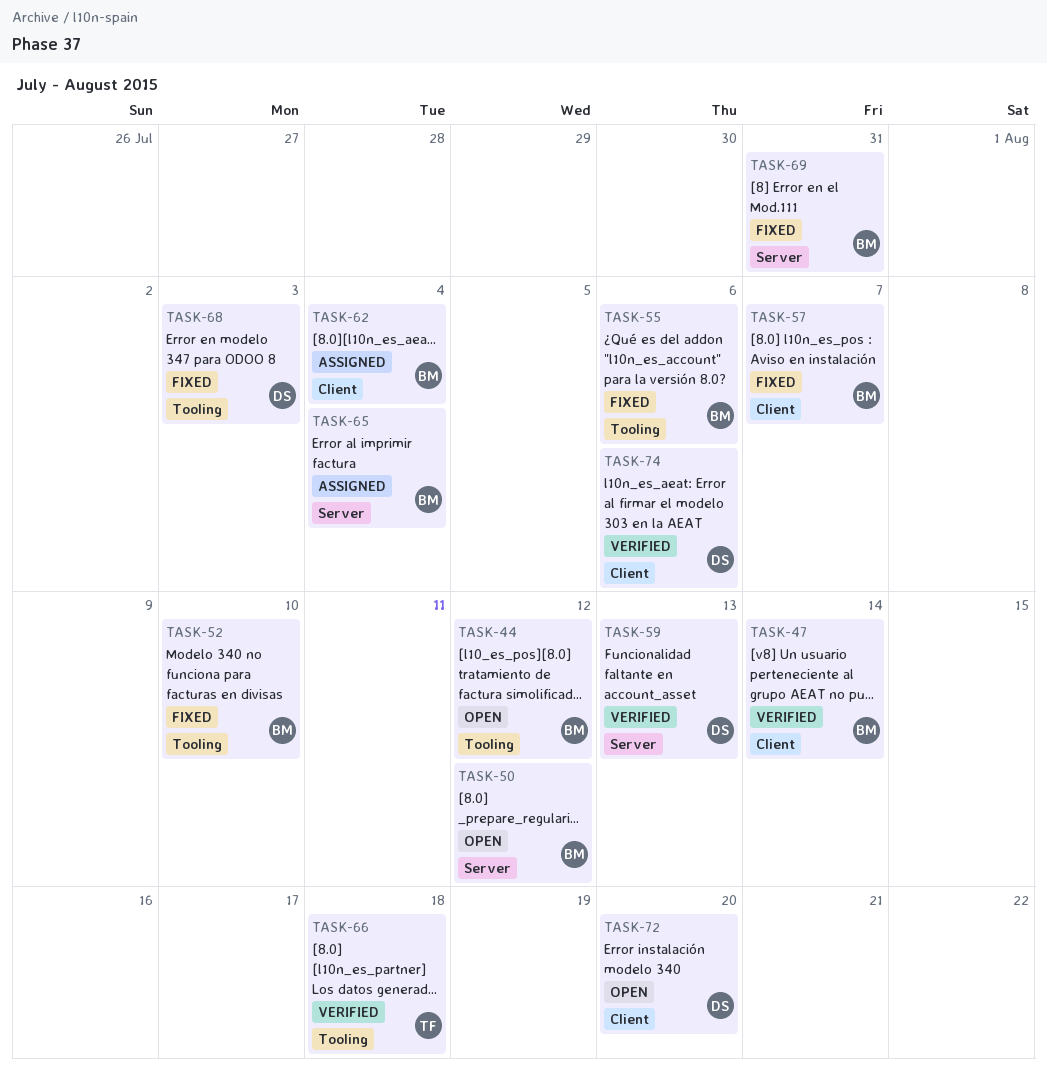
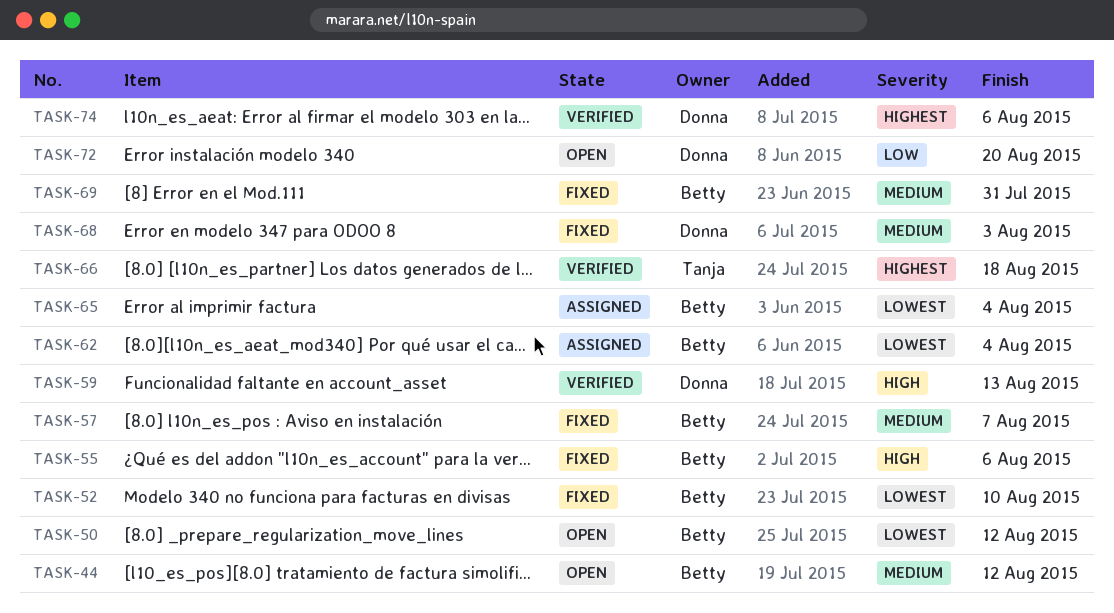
TASK-47: present -> none

